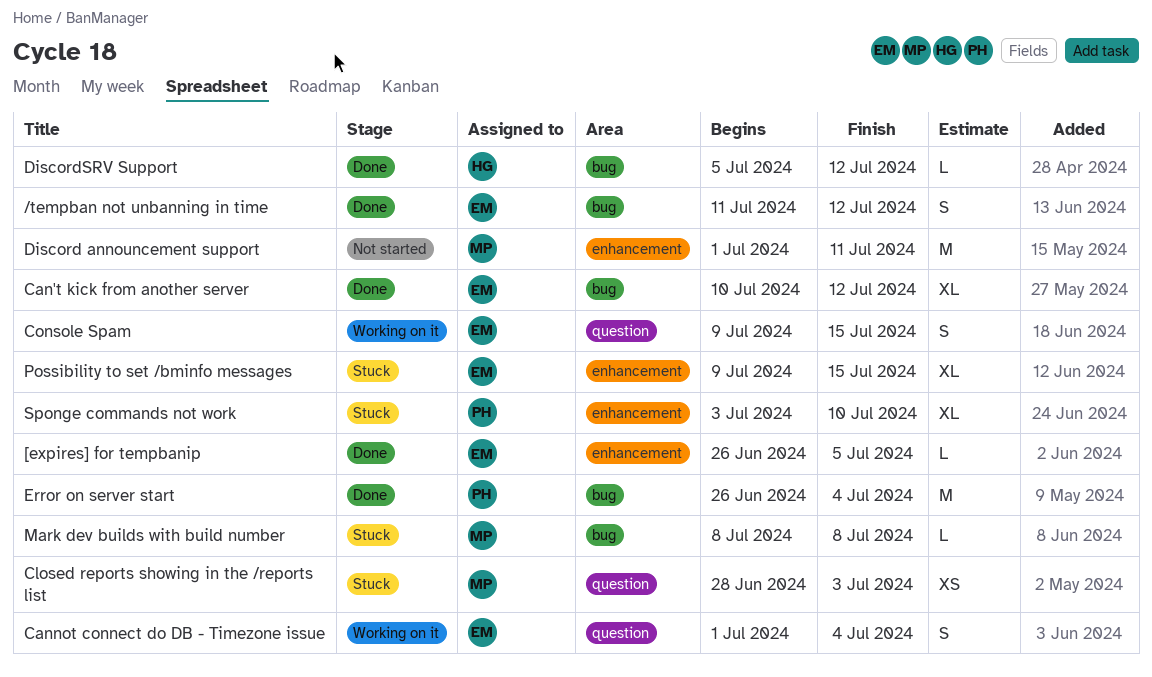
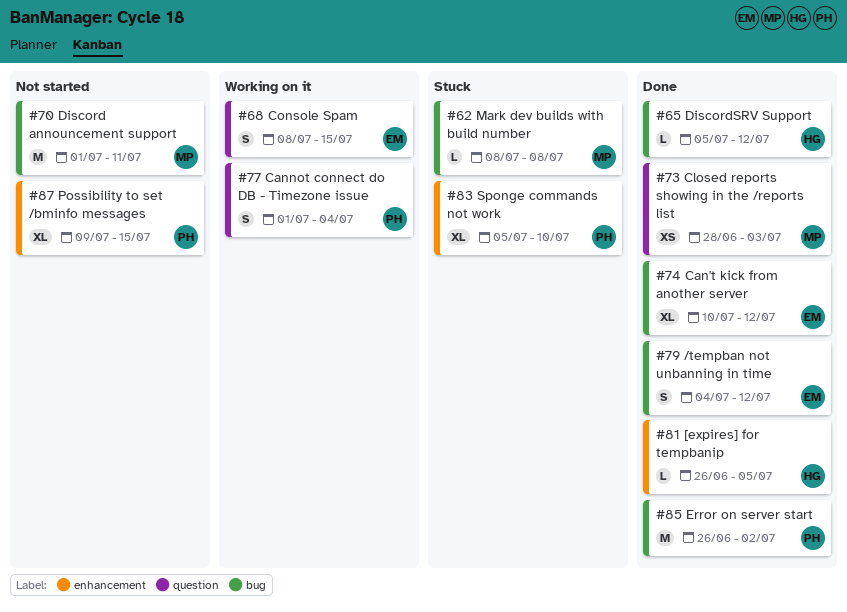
/tempban not unbanning in time, start: Jul 11 -> Jul 4
[expires] for tempbanip, owner: EM -> HG
Cannot connect do DB - Timezone issue, owner: EM -> PH
Closed reports showing in the /reports list, status: Stuck -> Done
Console Spam, start: Jul 9 -> Jul 8
Discord announcement support, label: enhancement -> bug
Error on server start, due: Jul 4 -> Jul 2
Possibility to set /bminfo messages, status: Stuck -> Not started
Possibility to set /bminfo messages, owner: EM -> PH
Sponge commands not work, start: Jul 3 -> Jul 5

